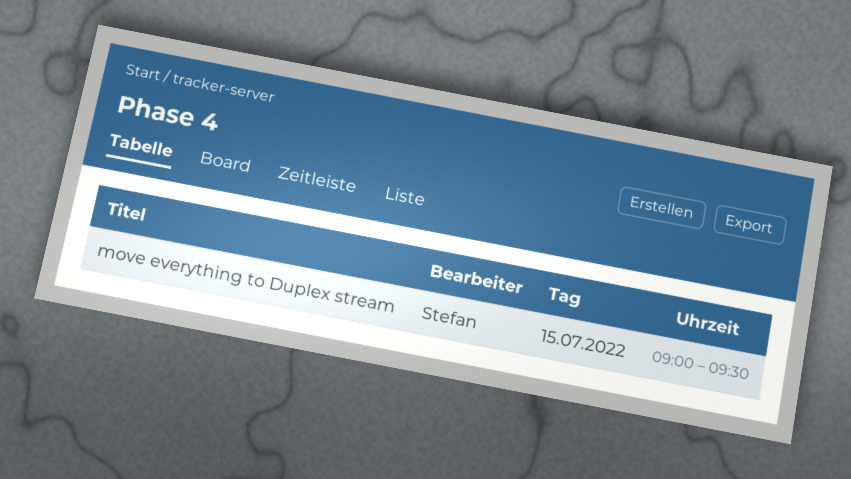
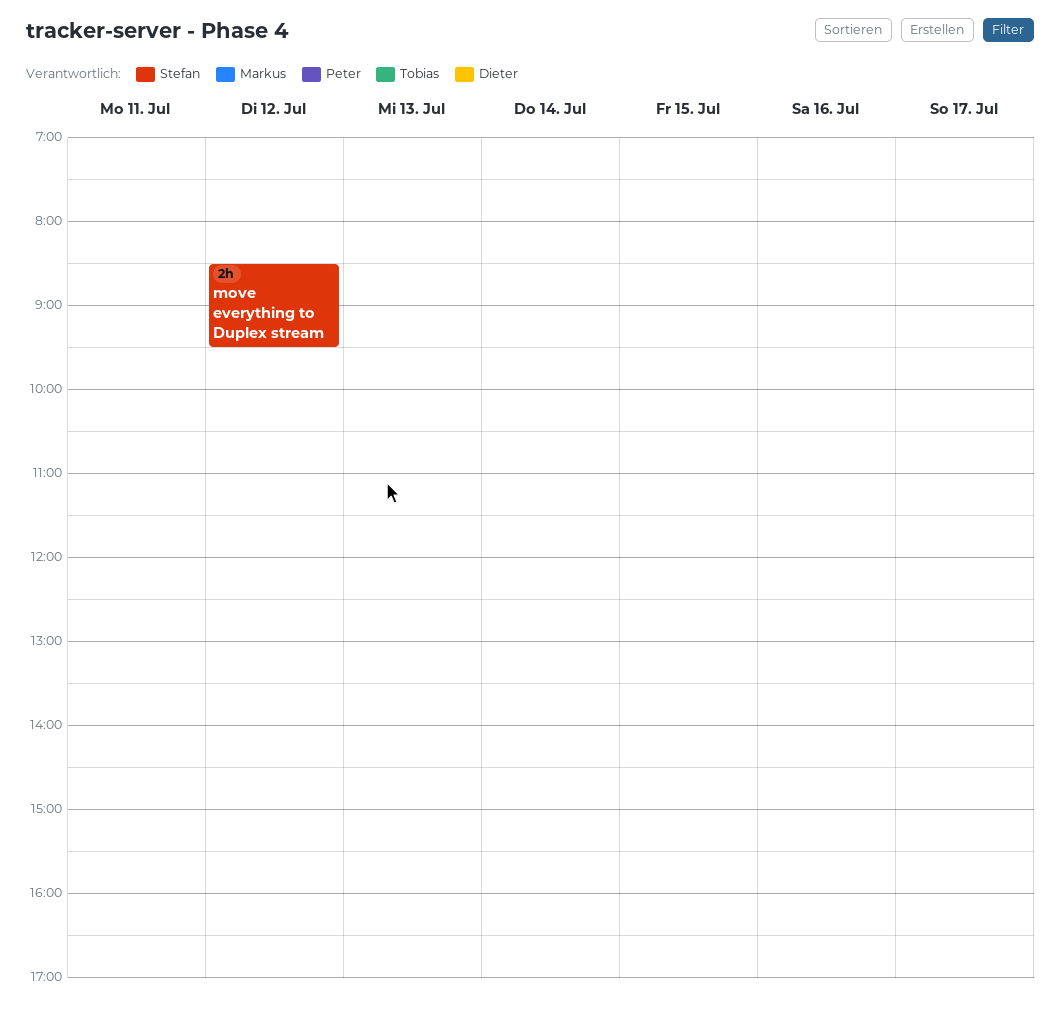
move everything to Duplex stream, day: Jul 15 -> Jul 12
move everything to Duplex stream, begins: 09:00 -> 08:30

